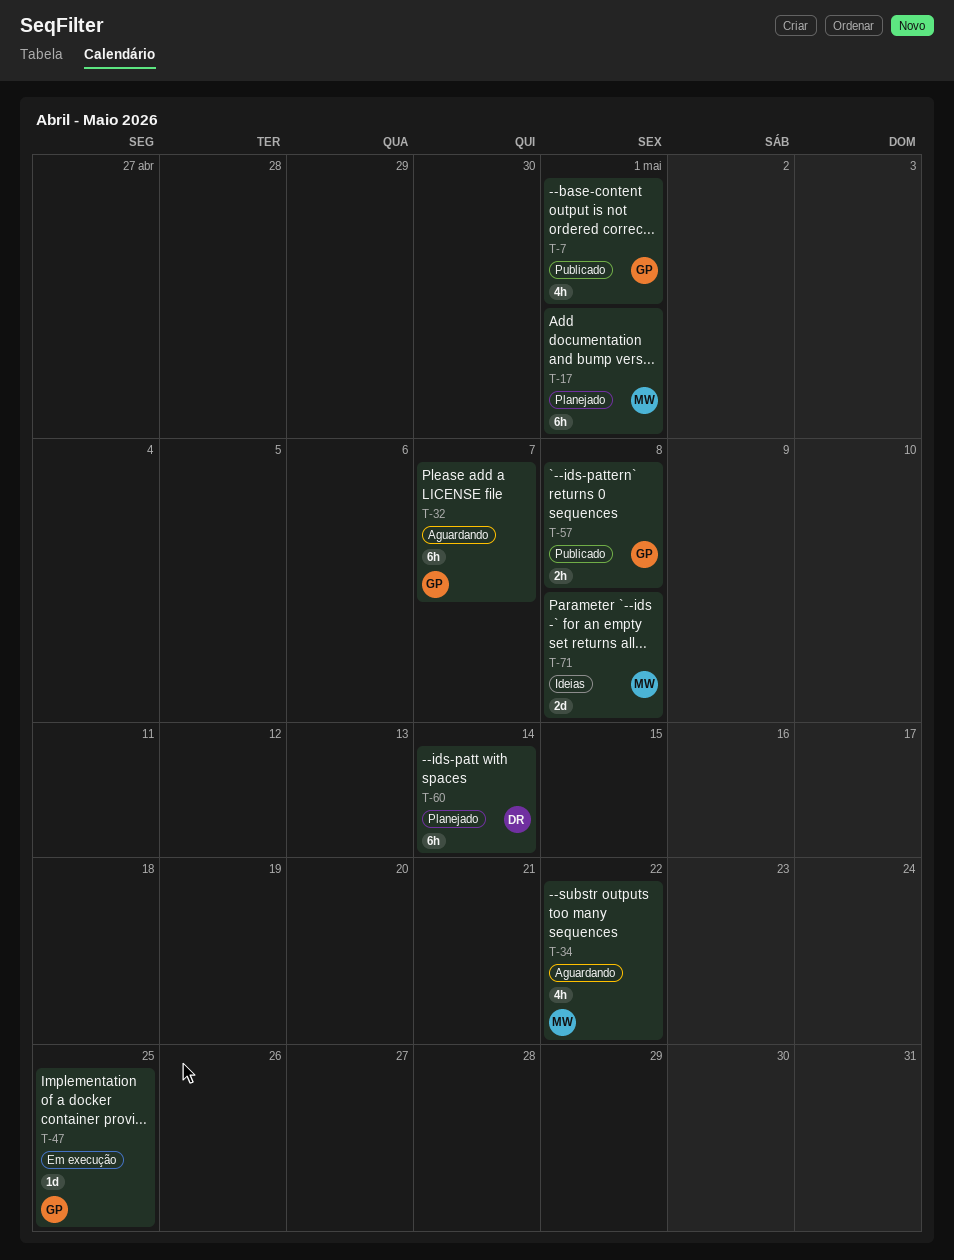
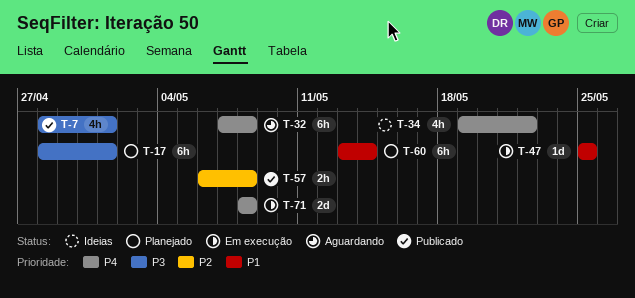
T-32, due: May 7 -> May 8
T-34, status: Aguardando -> Ideias
T-71, status: Ideias -> Em execução

